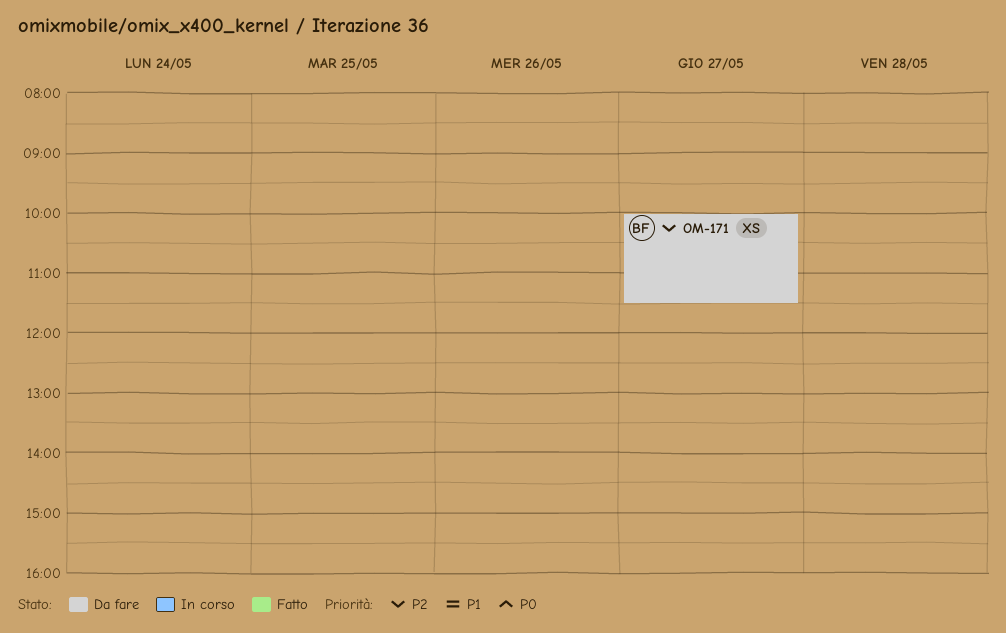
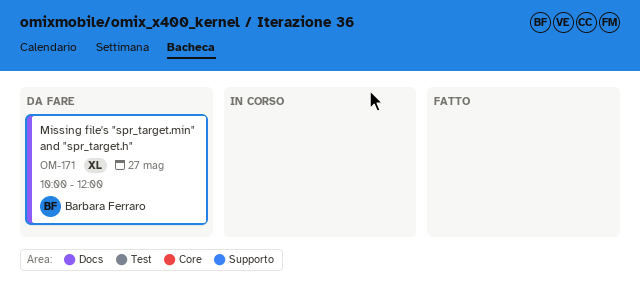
OM-171, estimate: XS -> XL
OM-171, ends: 11:30 -> 12:00

